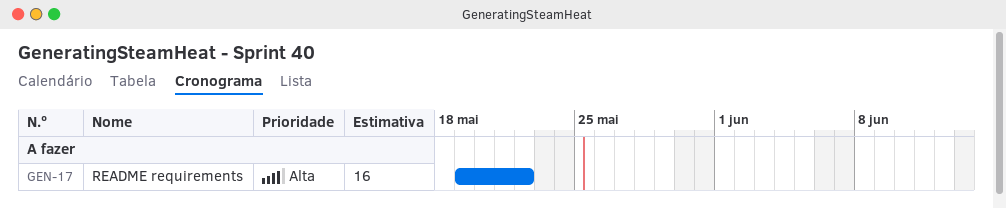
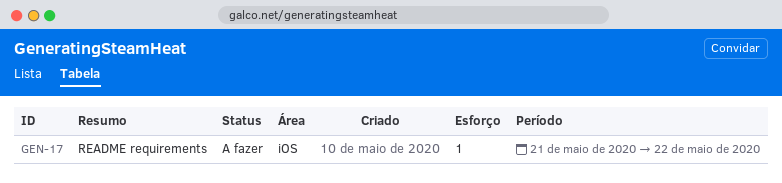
GEN-17, estimate: 16 -> 1
GEN-17, start: May 19 -> May 21

